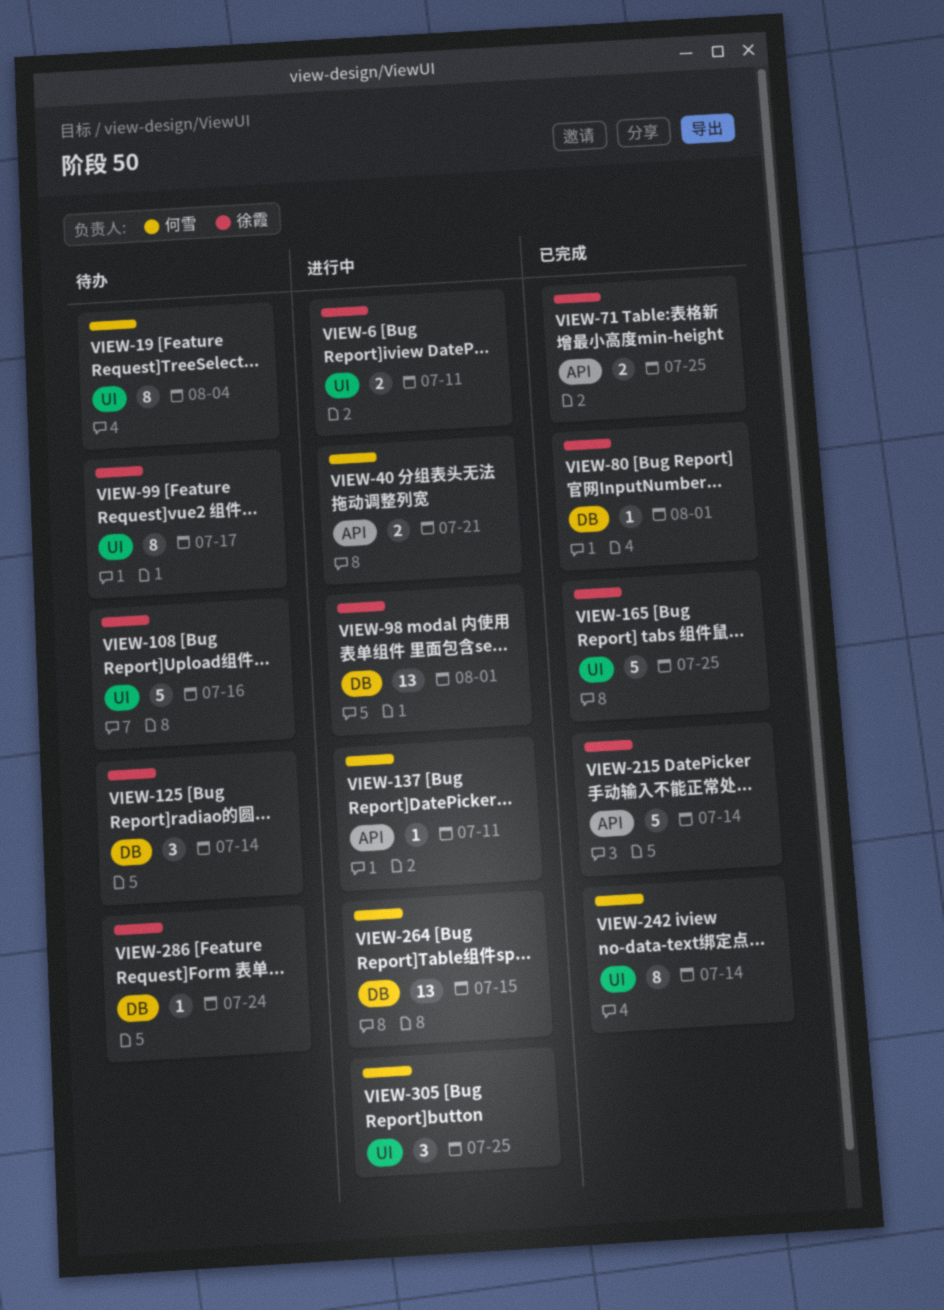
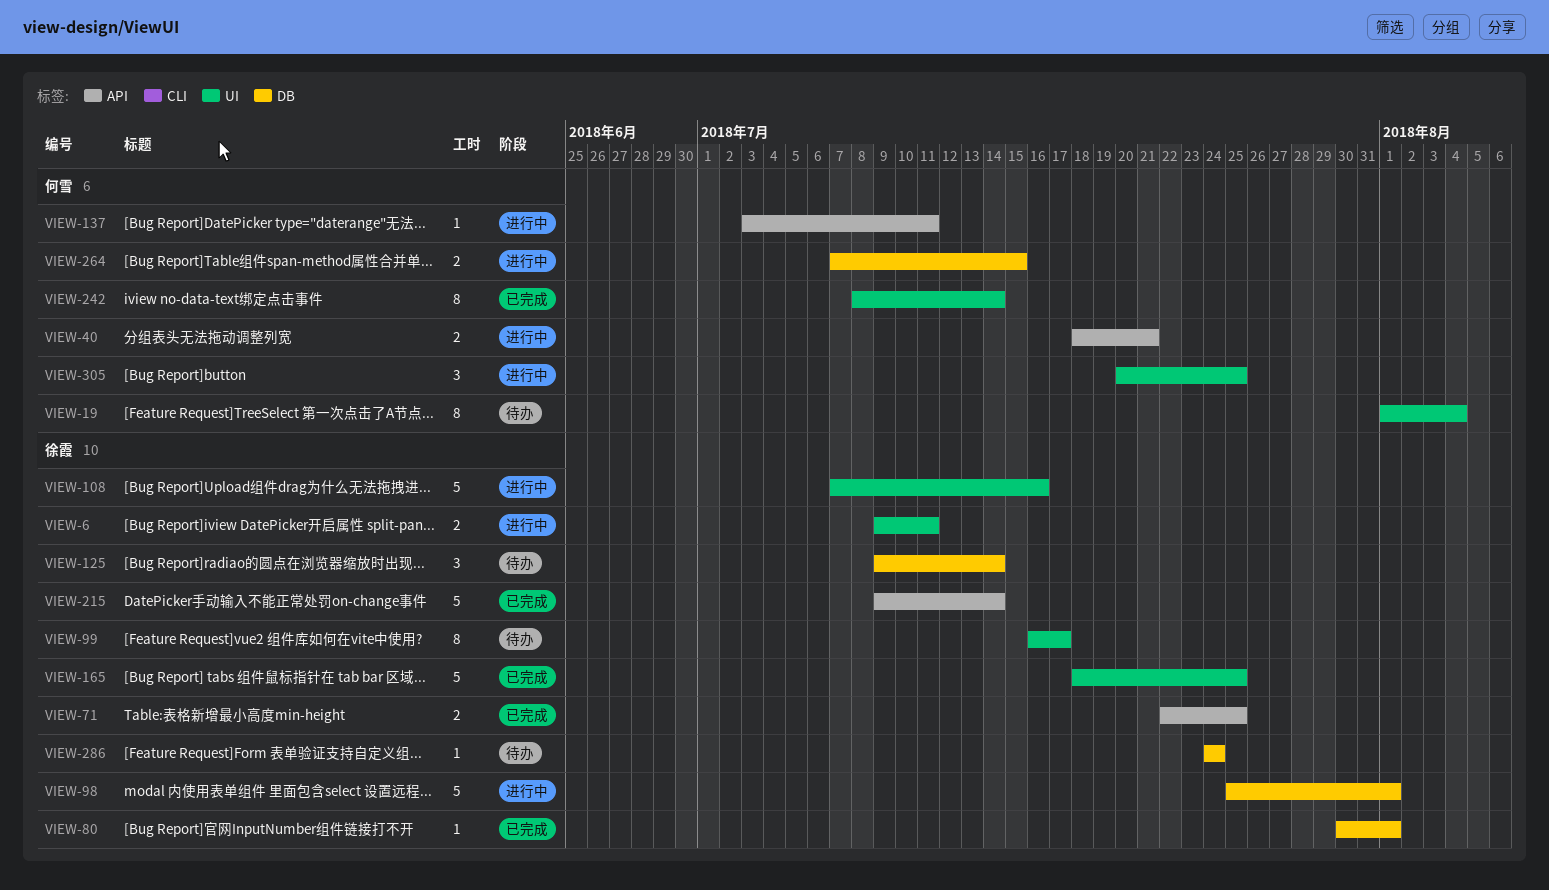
VIEW-98, estimate: 13 -> 5
VIEW-108, status: 待办 -> 进行中
VIEW-264, estimate: 13 -> 2

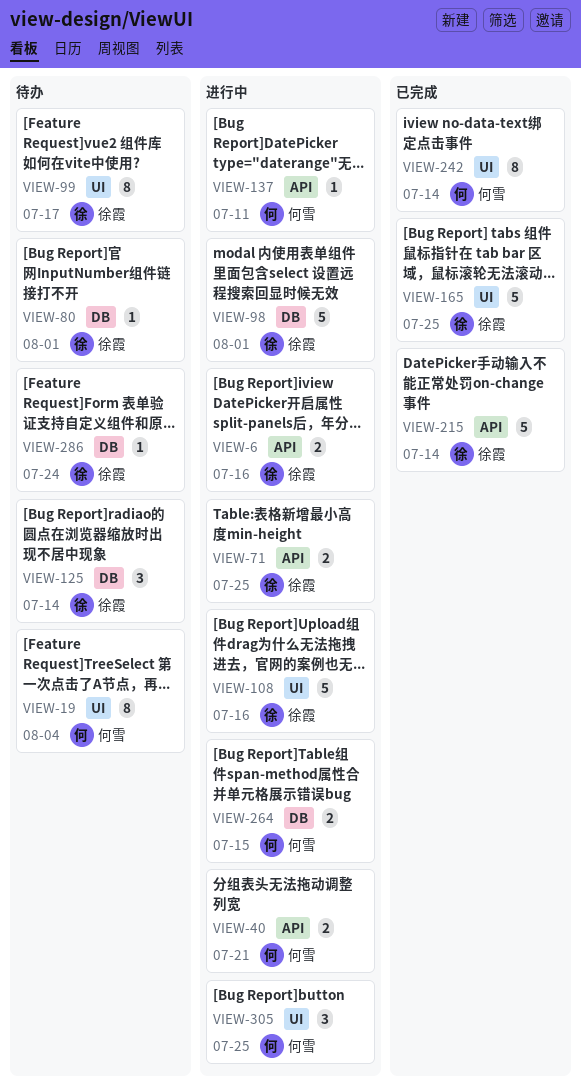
VIEW-6, label: UI -> API
VIEW-6, due: Jul 11 -> Jul 16
VIEW-71, status: 已完成 -> 进行中
VIEW-80, status: 已完成 -> 待办

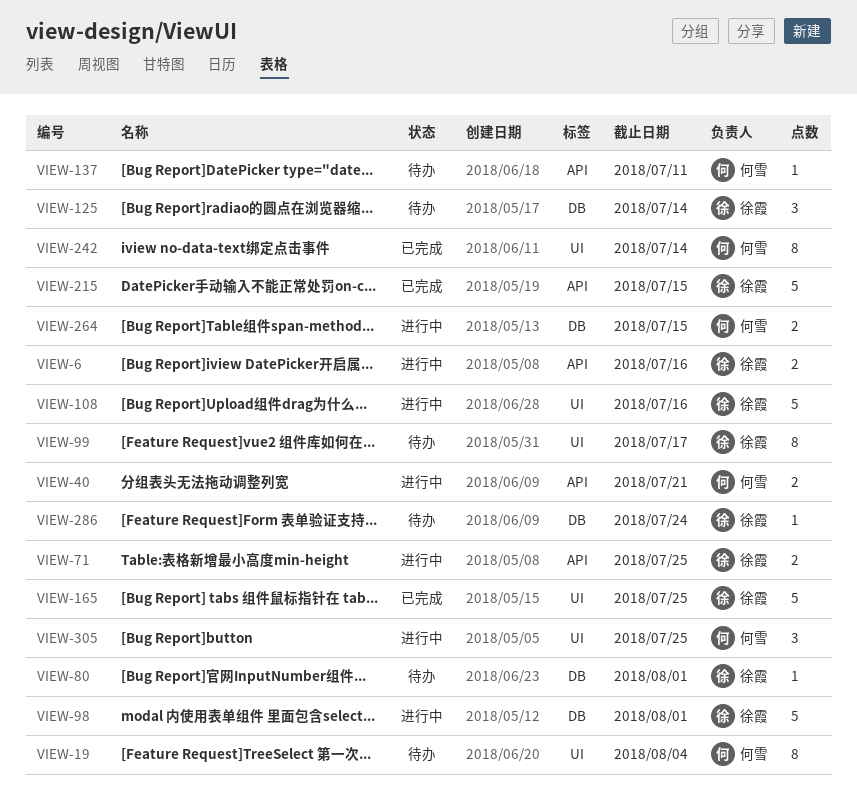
VIEW-137, status: 进行中 -> 待办
VIEW-215, due: Jul 14 -> Jul 15

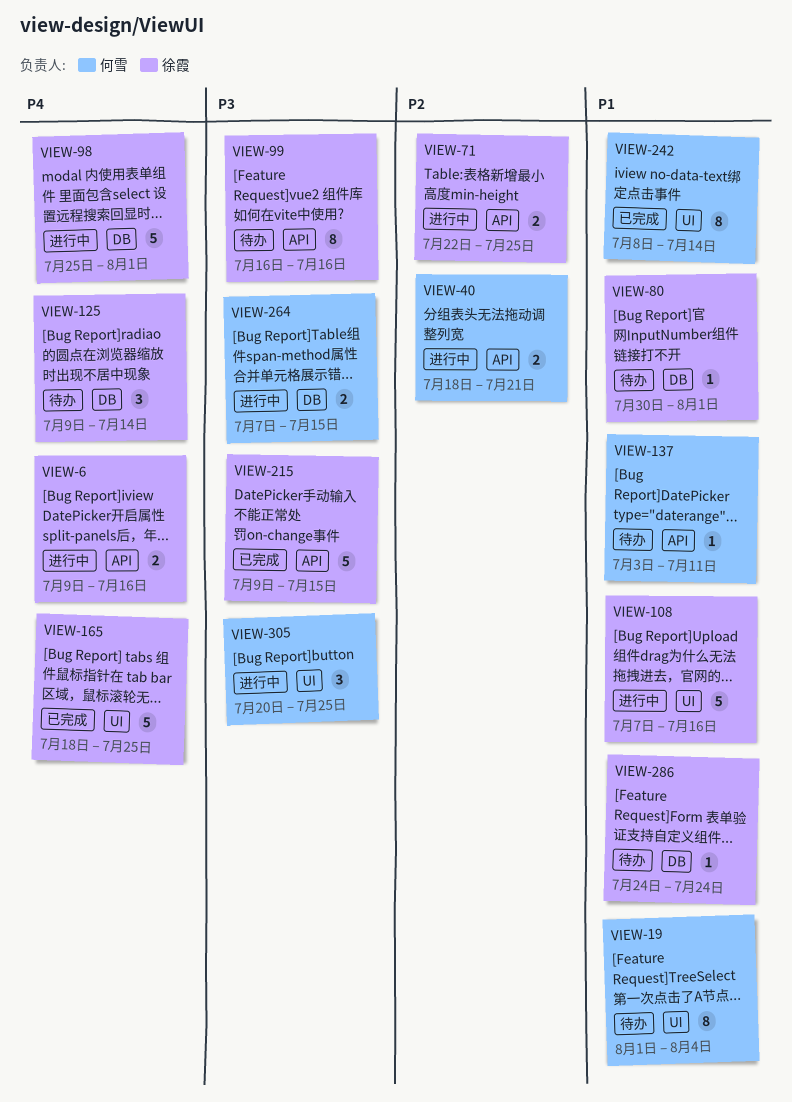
VIEW-99, label: UI -> API
VIEW-99, due: Jul 17 -> Jul 16

